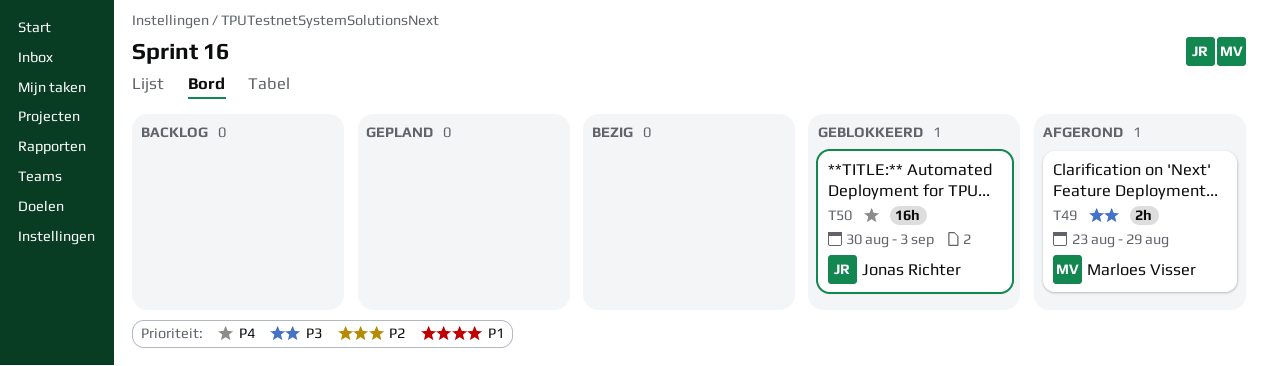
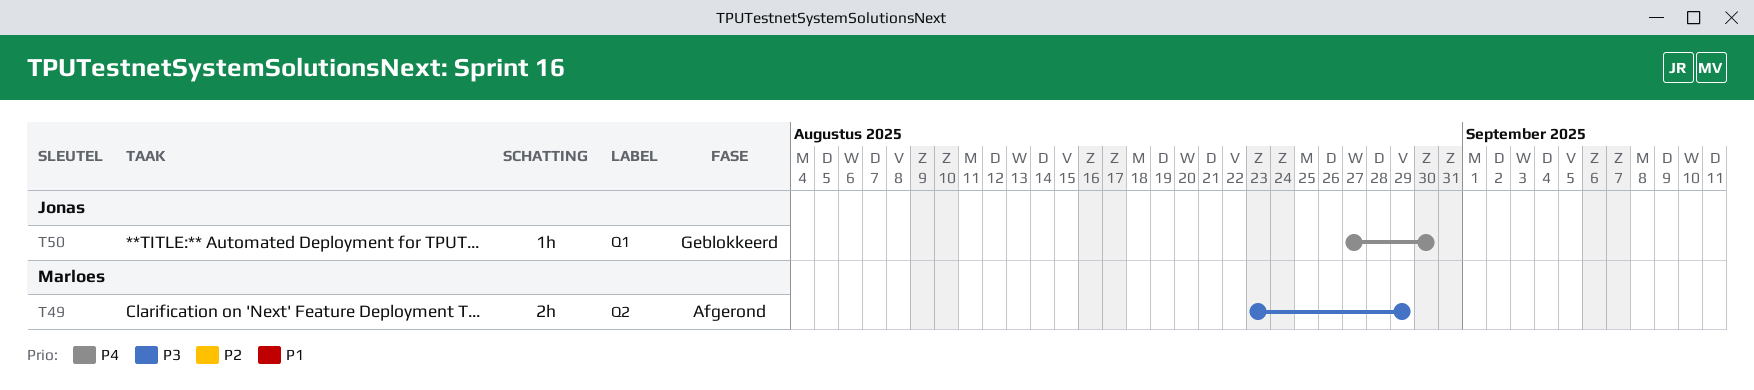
T50, estimate: 16h -> 1h
T50, start: Aug 30 -> Aug 27
T50, due: Sep 3 -> Aug 30

